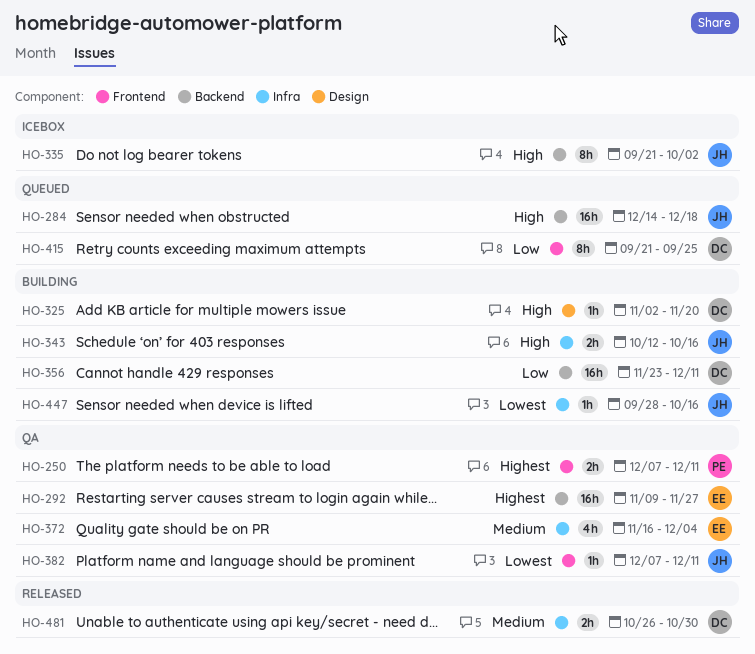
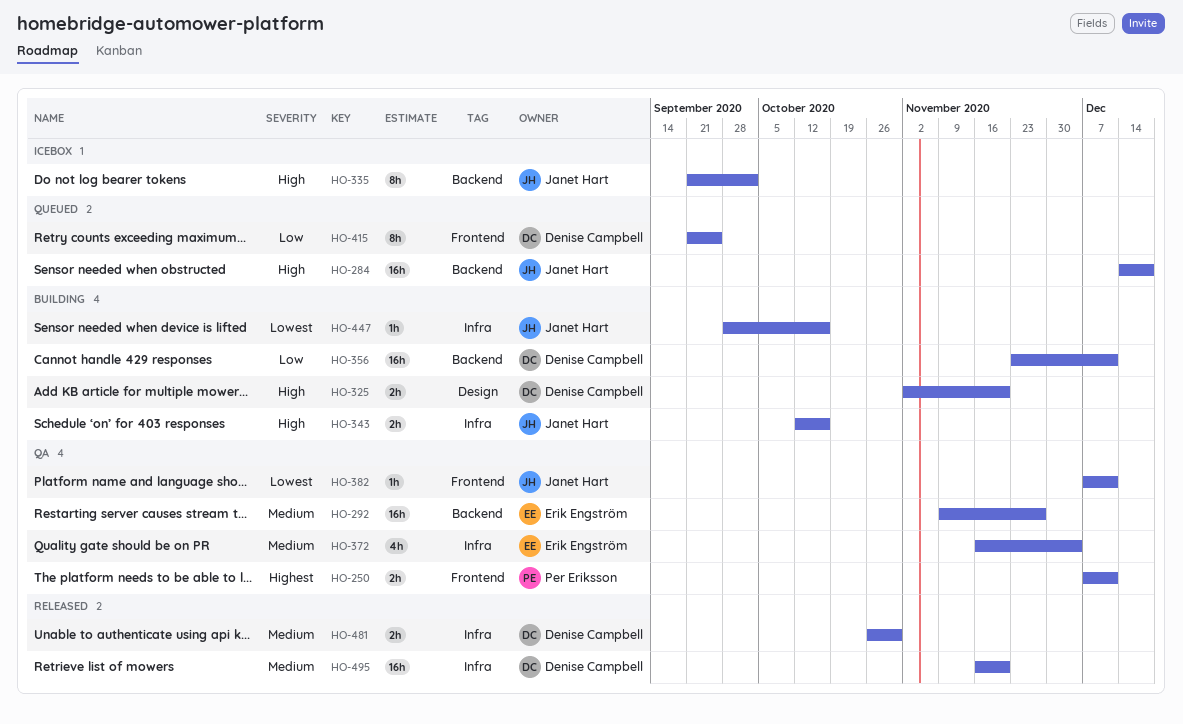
HO-292, priority: Highest -> Medium
HO-325, estimate: 1h -> 2h
HO-495: none -> present

